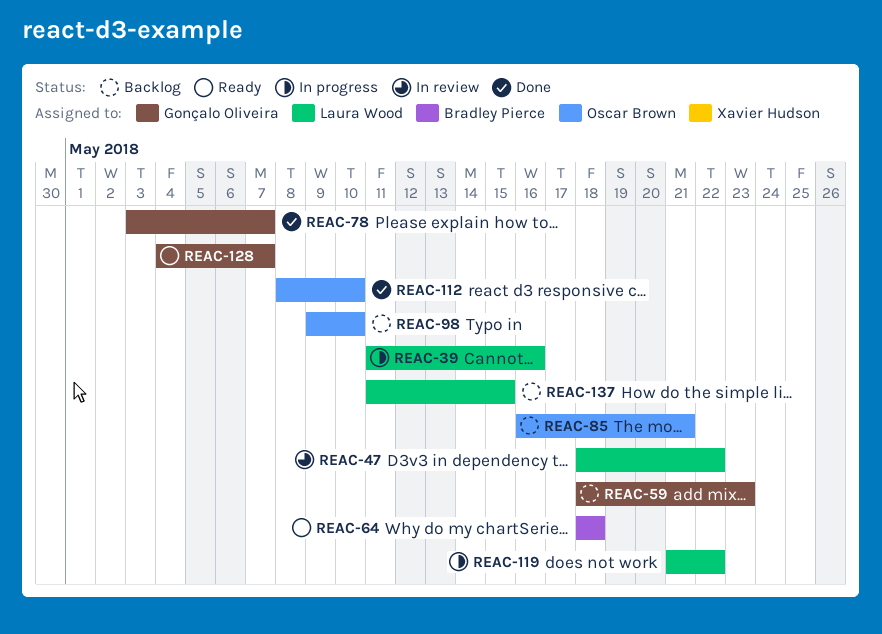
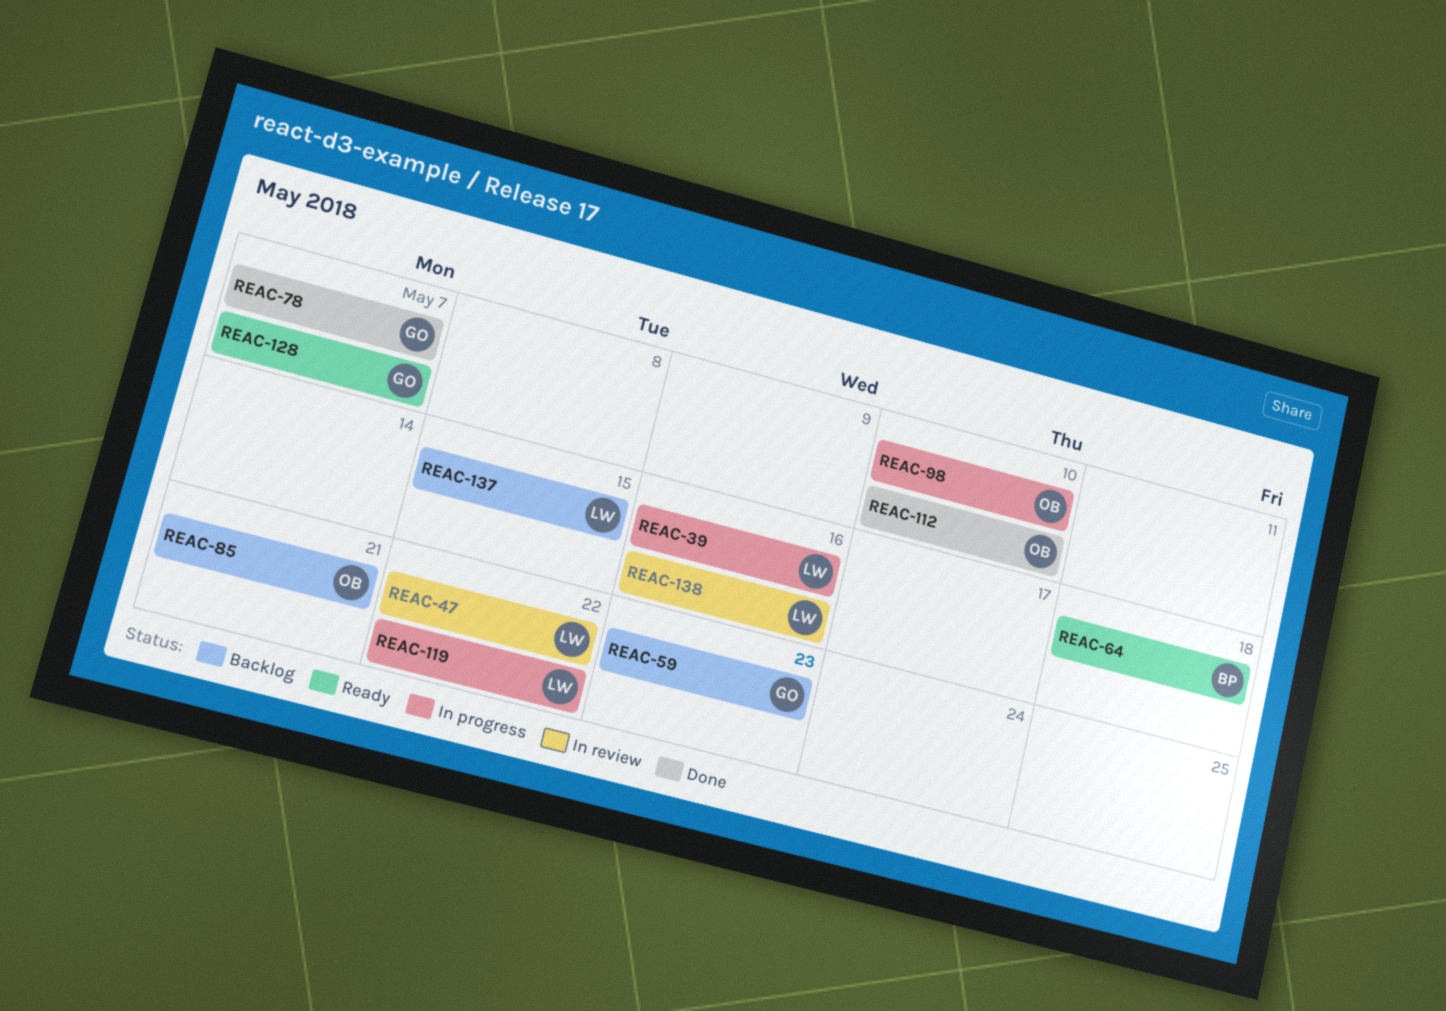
REAC-98, status: Backlog -> In progress
REAC-138: none -> present

